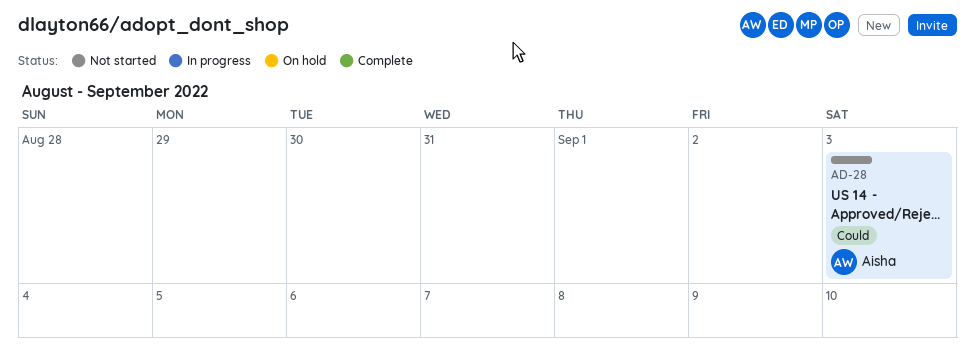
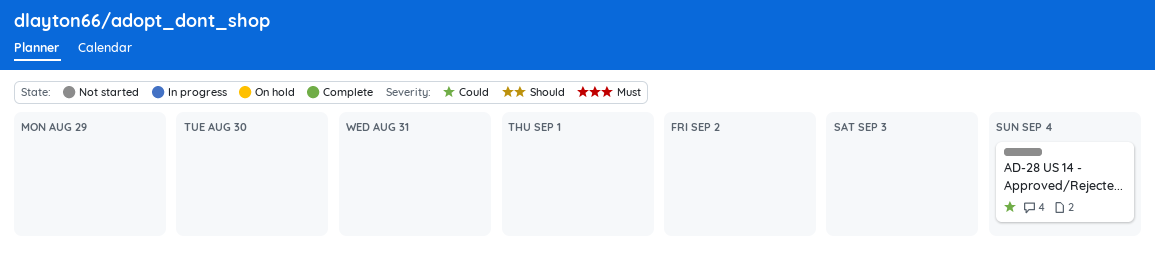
AD-28, due: Sep 3 -> Sep 4

